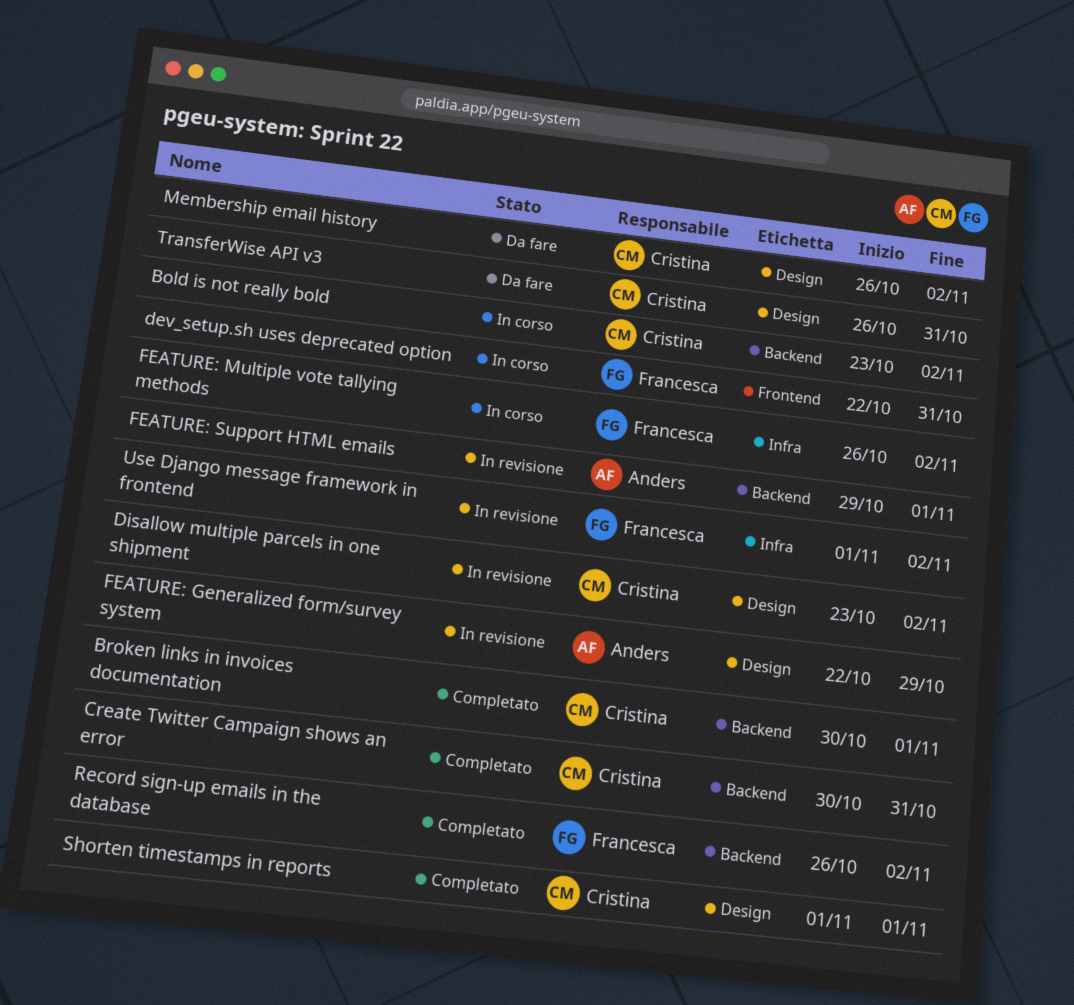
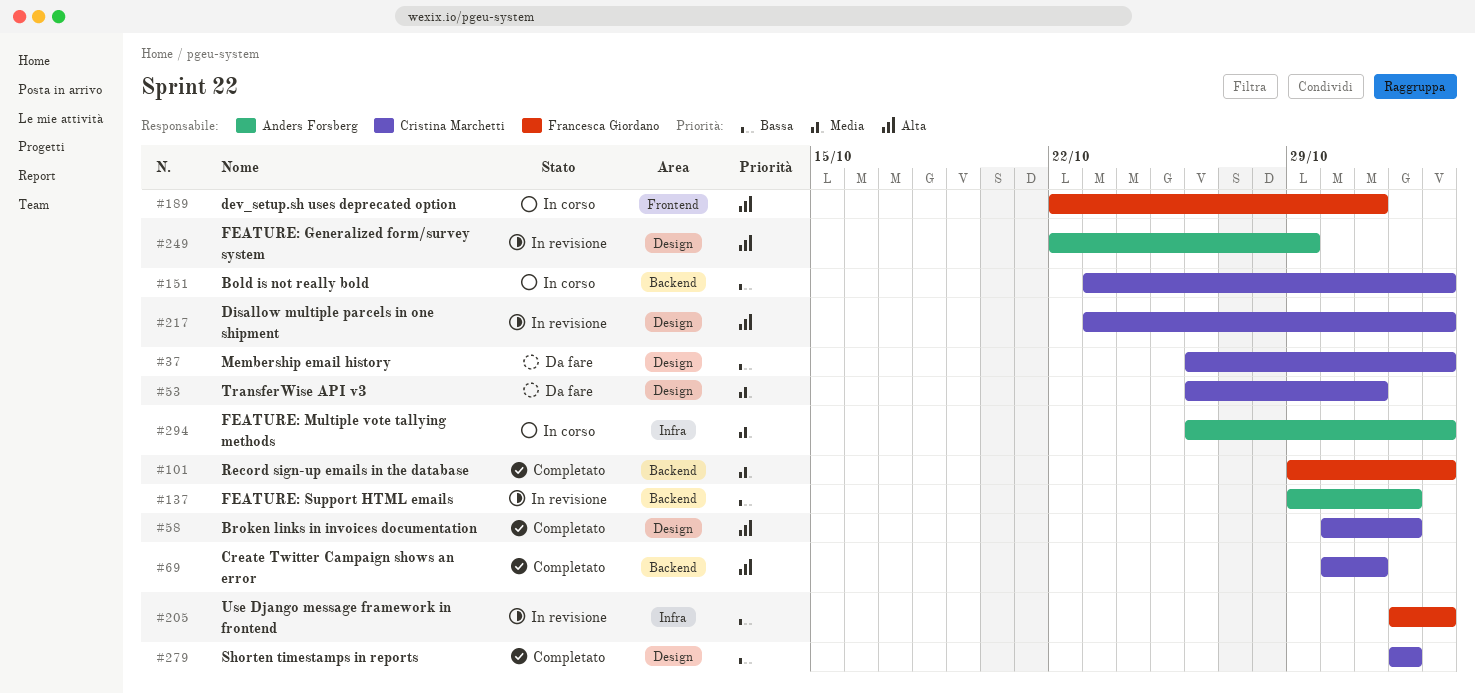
Broken links in invoices documentation, label: Backend -> Design
FEATURE: Multiple vote tallying methods, owner: Francesca Giordano -> Anders Forsberg
Record sign-up emails in the database, start: Oct 26 -> Oct 29

